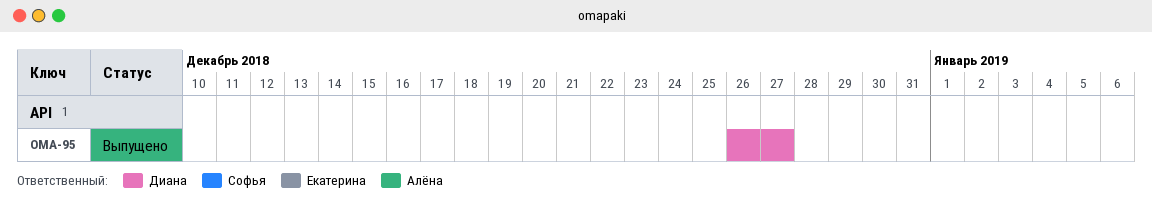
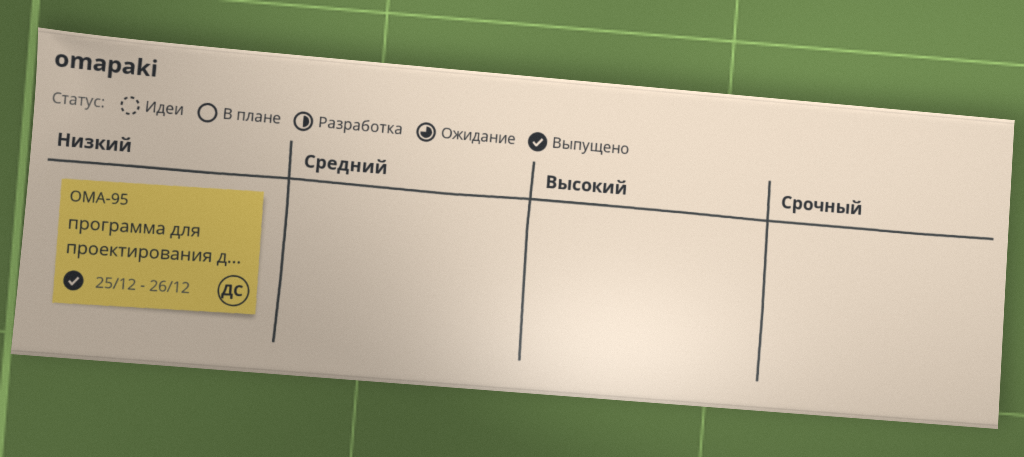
OMA-95, start: Dec 26 -> Dec 25
OMA-95, due: Dec 27 -> Dec 26

